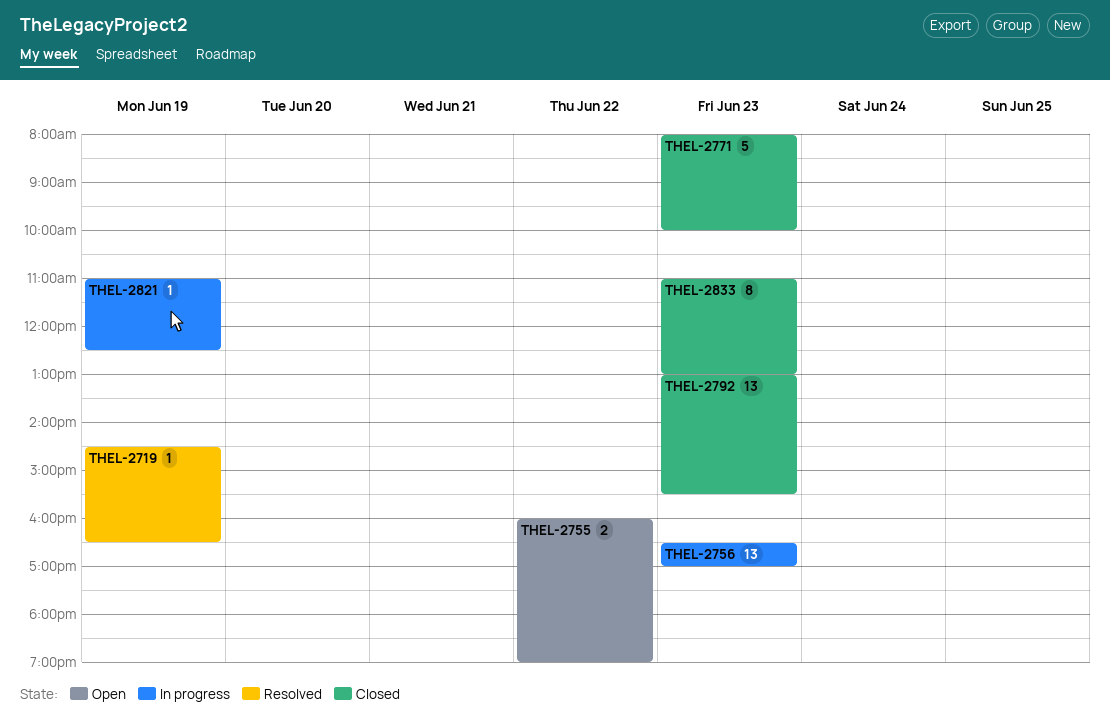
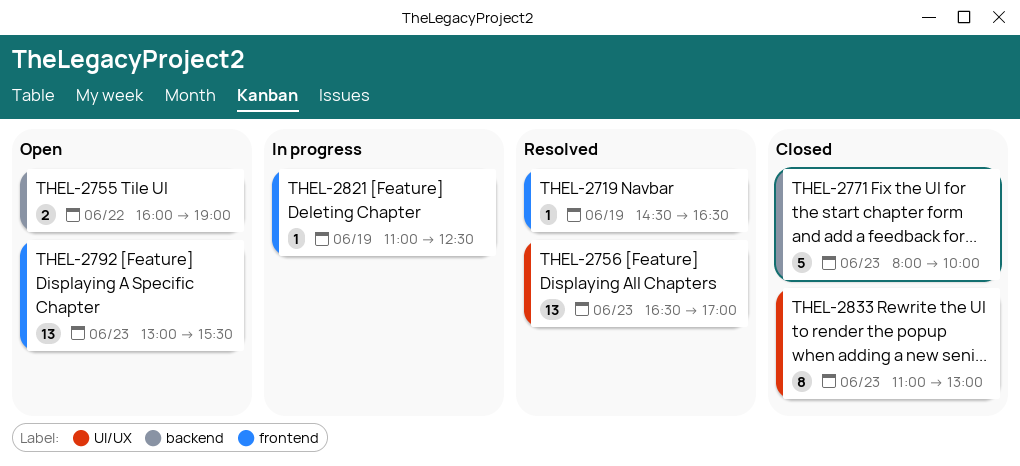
THEL-2756, status: In progress -> Resolved
THEL-2792, status: Closed -> Open

